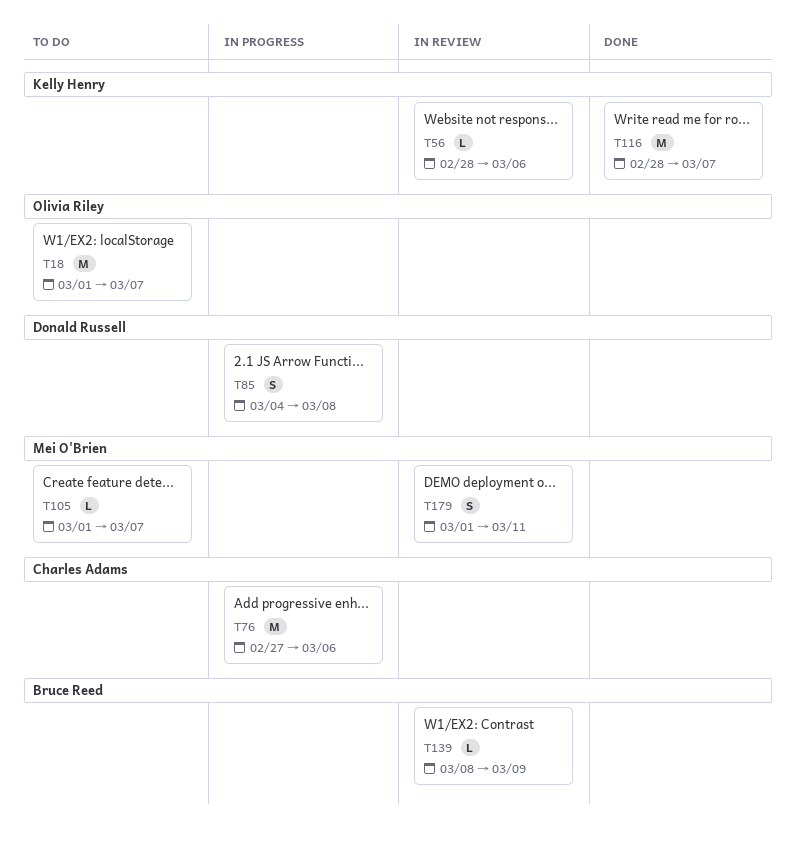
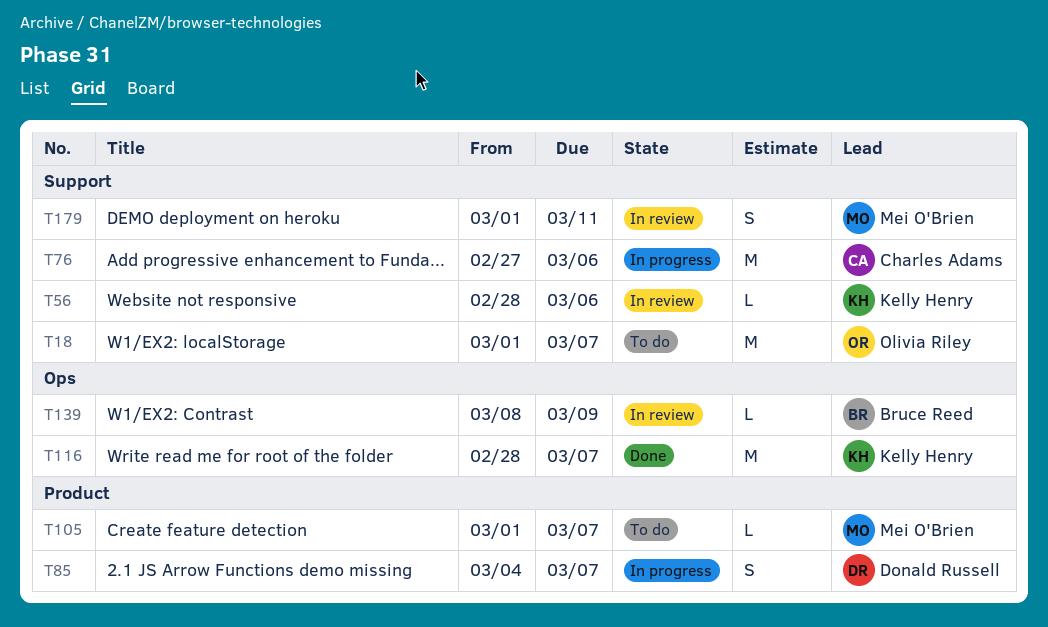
T85, due: Mar 8 -> Mar 7

